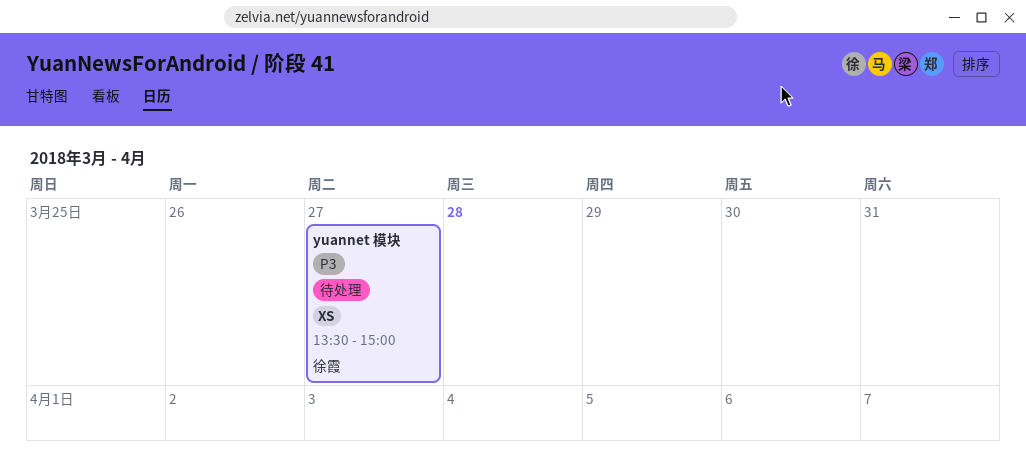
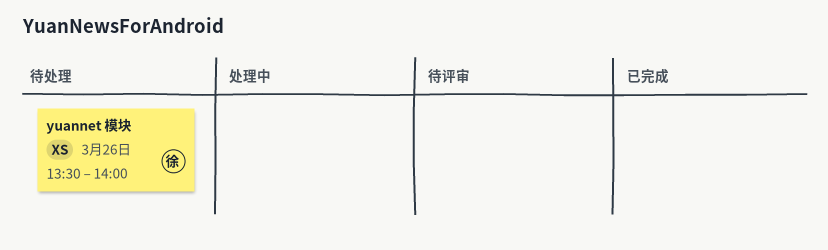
yuannet 模块, day: Mar 27 -> Mar 26
yuannet 模块, ends: 15:00 -> 14:00

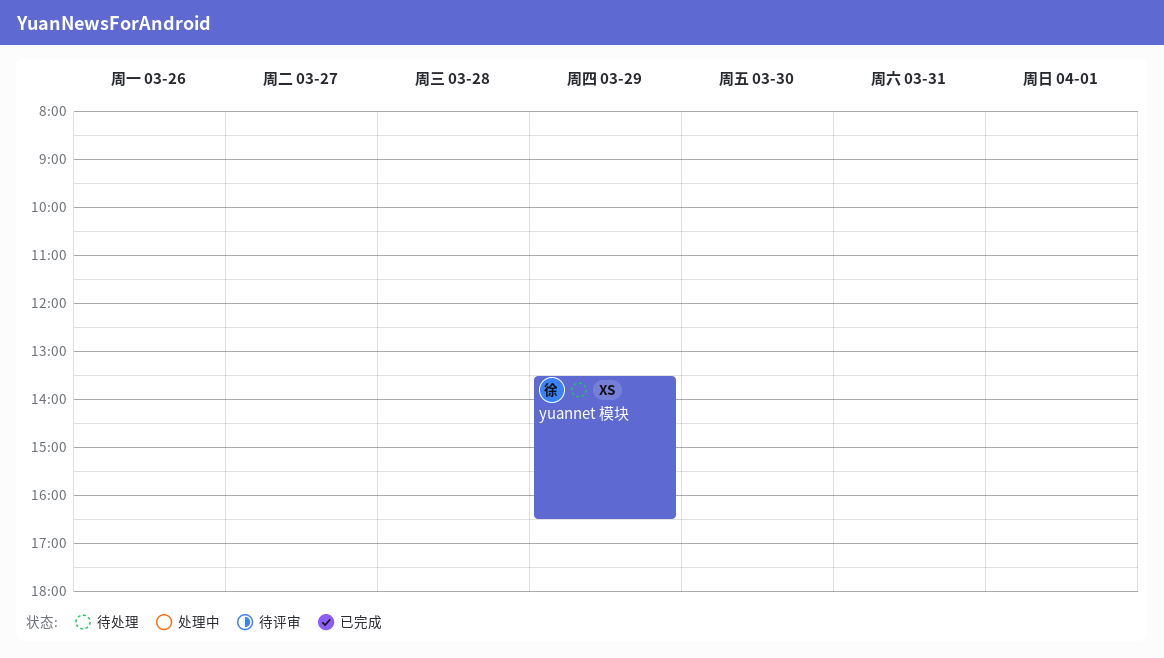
yuannet 模块, day: Mar 26 -> Mar 29
yuannet 模块, ends: 14:00 -> 16:30

